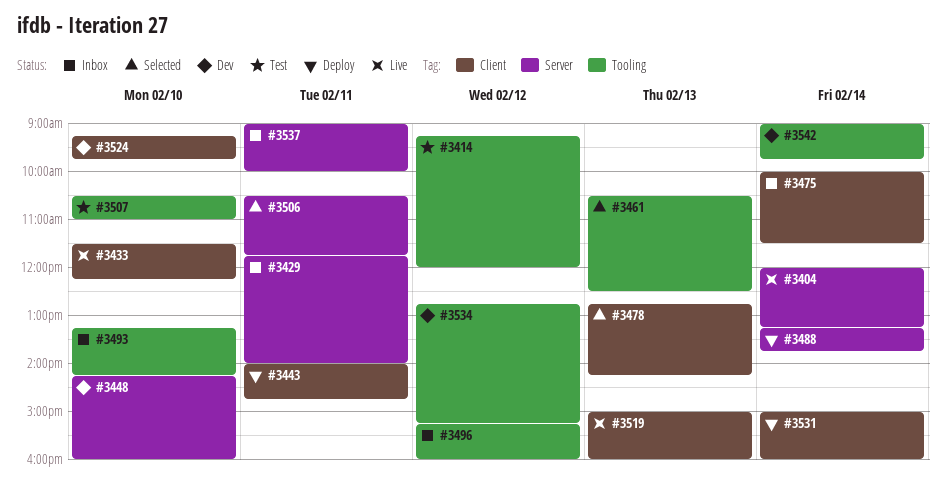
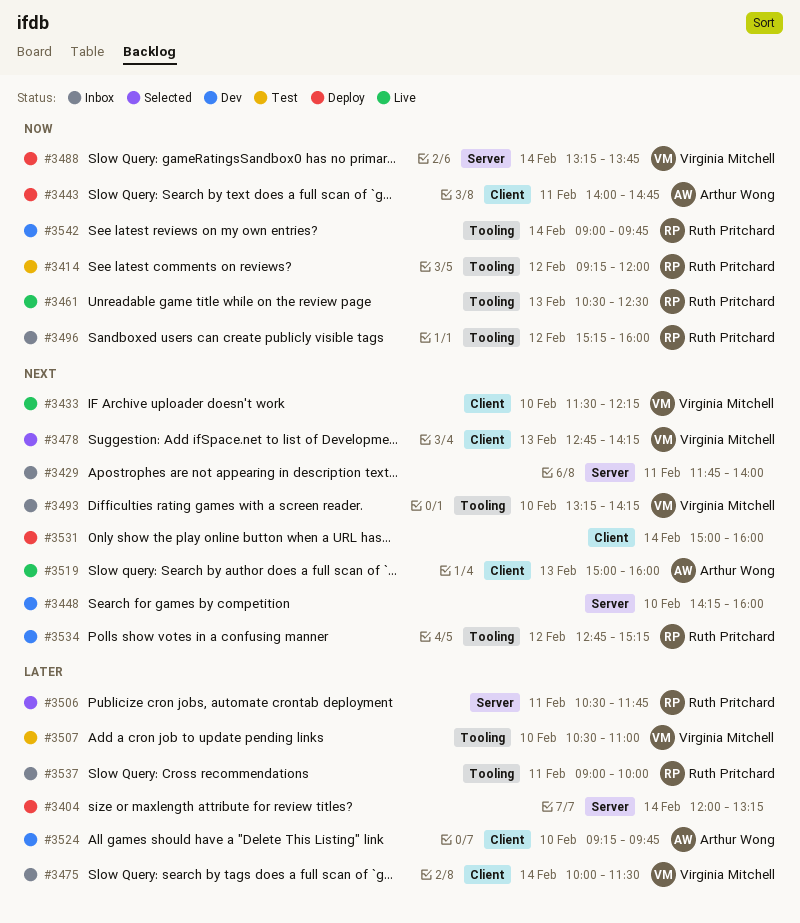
#3404, status: Live -> Deploy
#3461, status: Selected -> Live
#3537, label: Server -> Tooling

